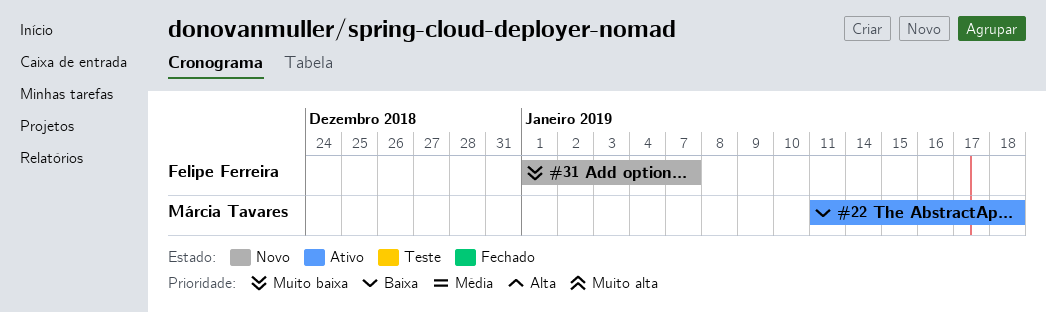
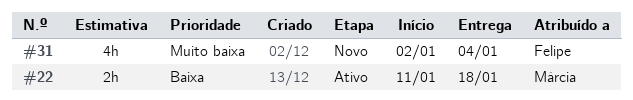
#31, start: Jan 1 -> Jan 2
#31, due: Jan 7 -> Jan 4

